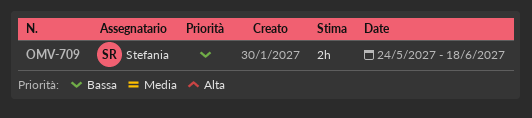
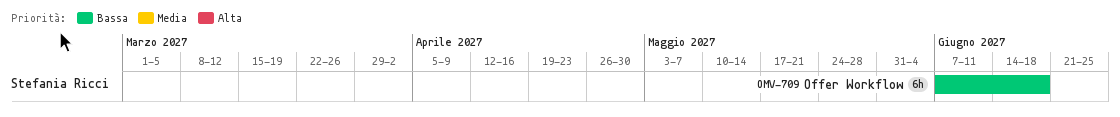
OMV-709, estimate: 2h -> 6h
OMV-709, start: May 24 -> Jun 7

